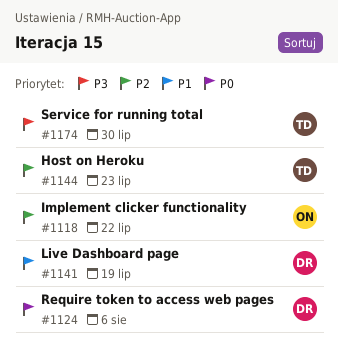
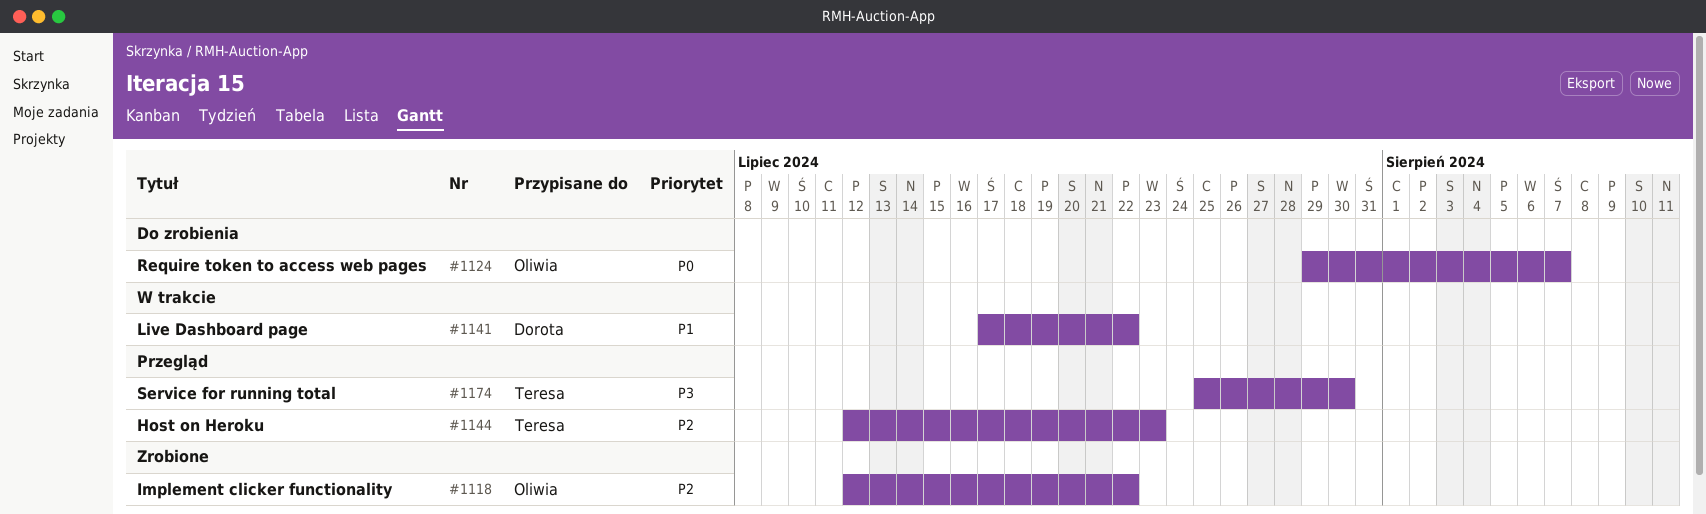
#1124, owner: Dorota -> Oliwia
#1124, due: Aug 6 -> Aug 7
#1141, due: Jul 19 -> Jul 22

